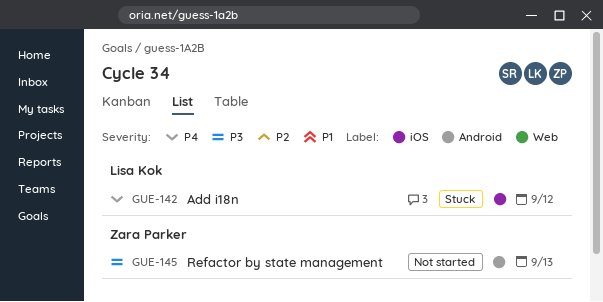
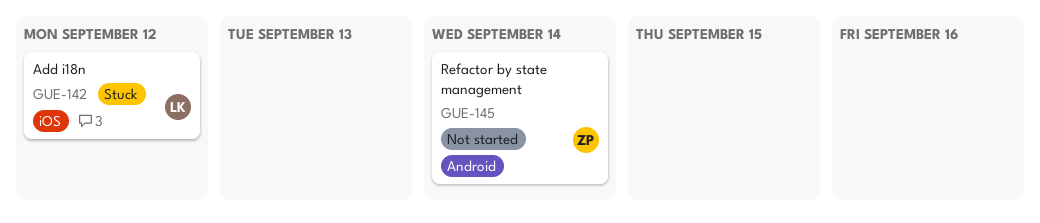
GUE-145, due: Sep 13 -> Sep 14

